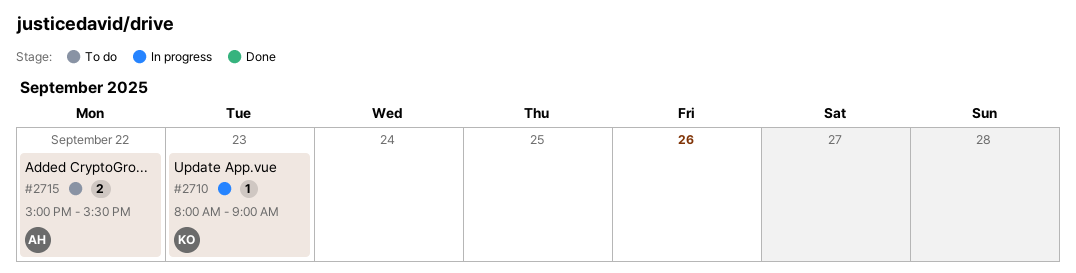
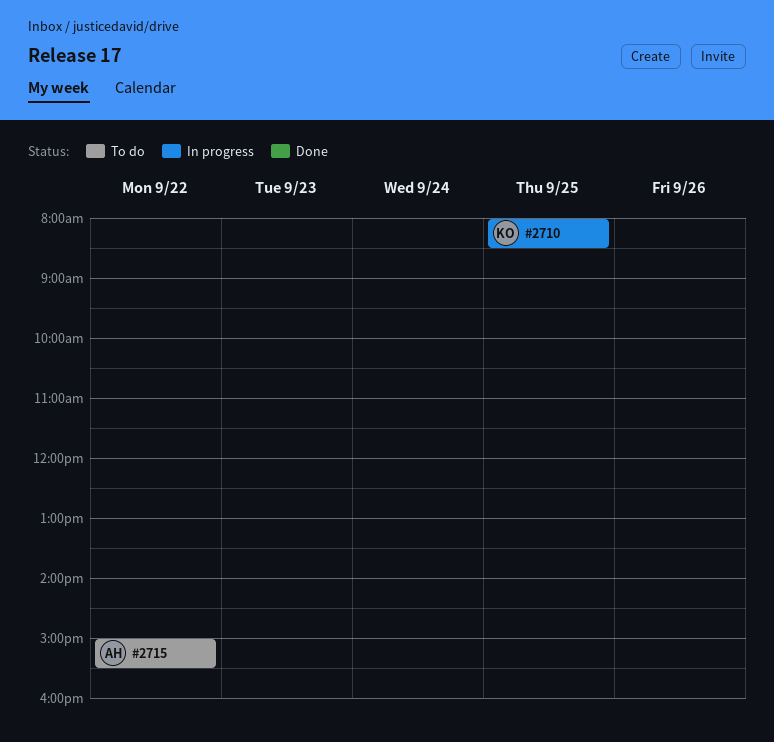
#2710, day: Sep 23 -> Sep 25
#2710, ends: 09:00 -> 08:30

